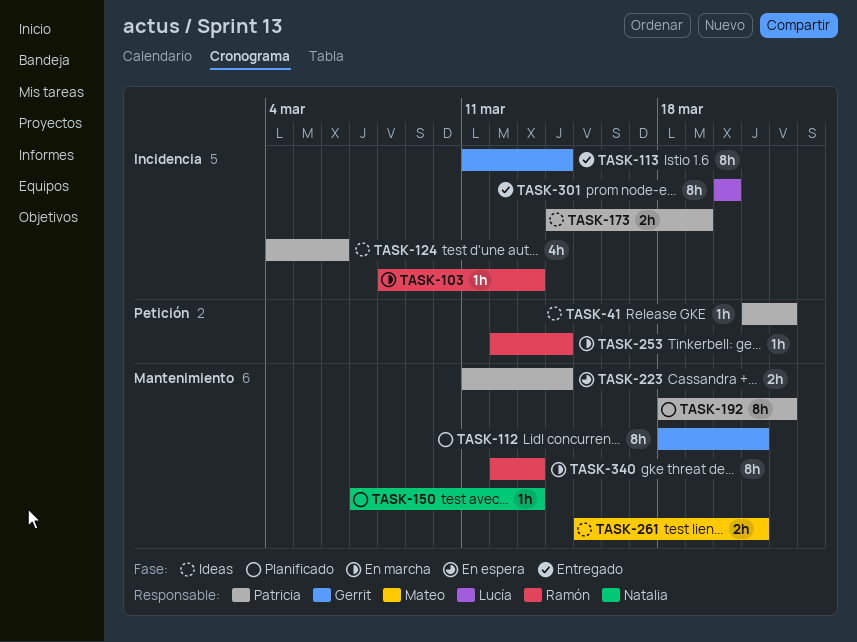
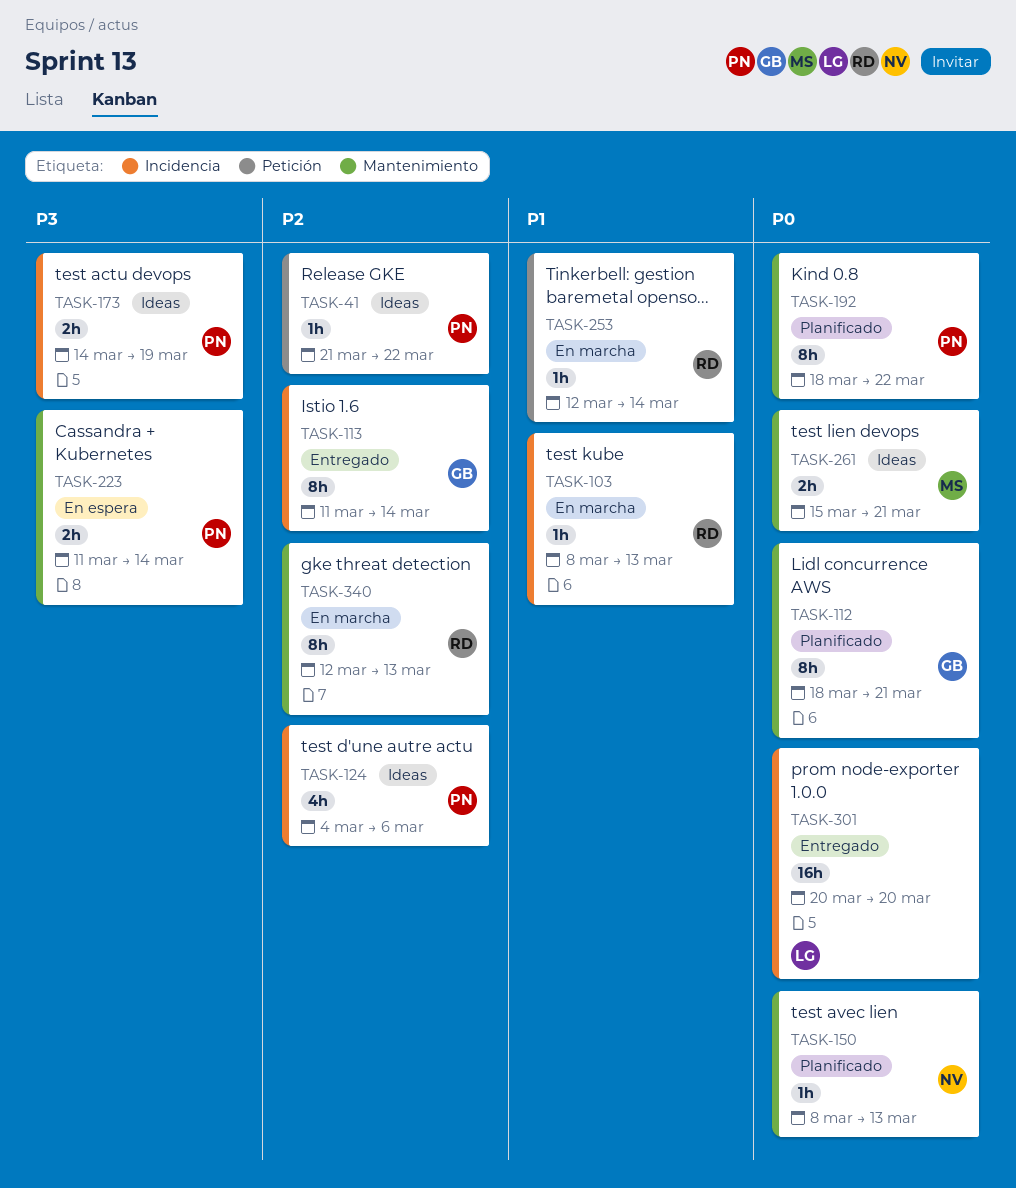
TASK-150, start: Mar 7 -> Mar 8
TASK-301, estimate: 8h -> 16h

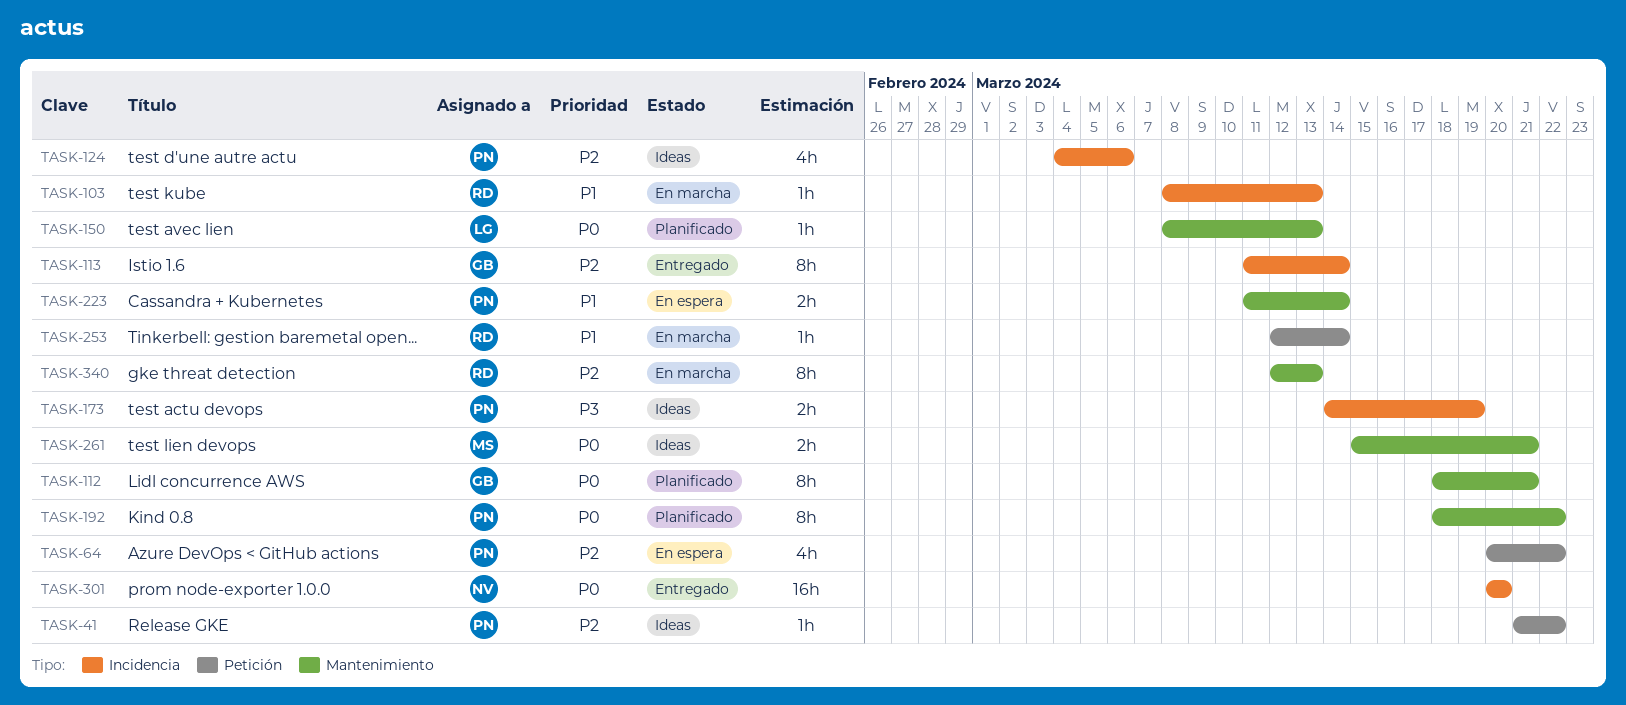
TASK-64: none -> present
TASK-150, owner: NV -> LG
TASK-223, priority: P3 -> P1
TASK-301, owner: LG -> NV

